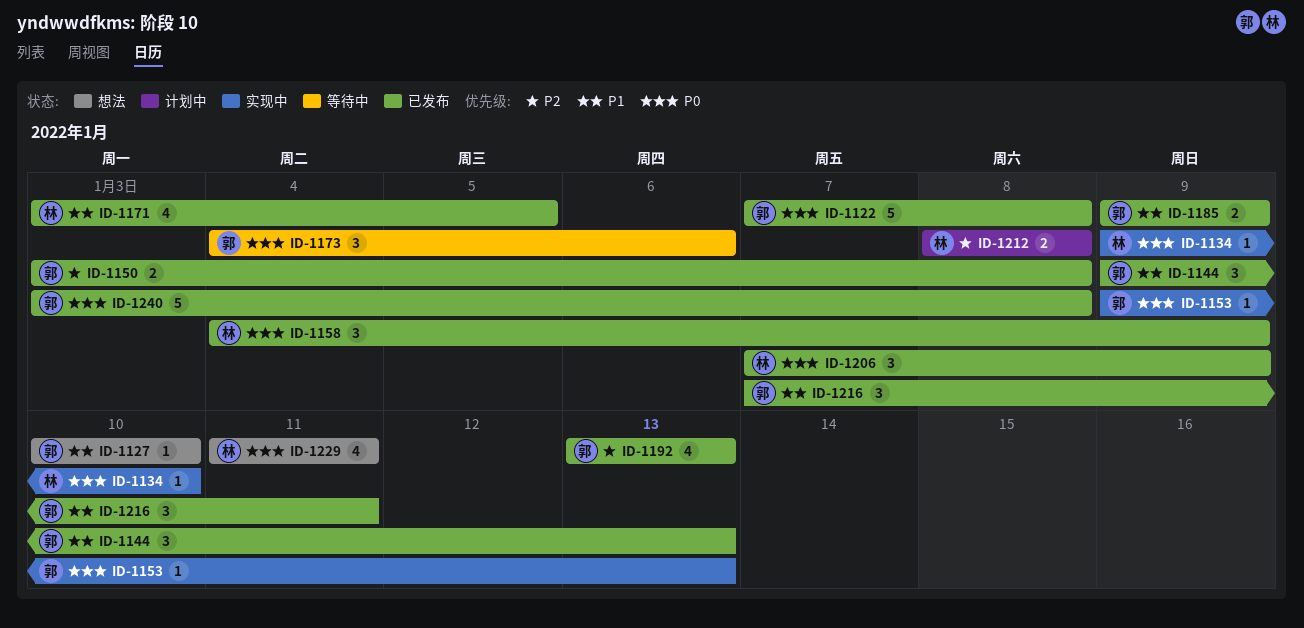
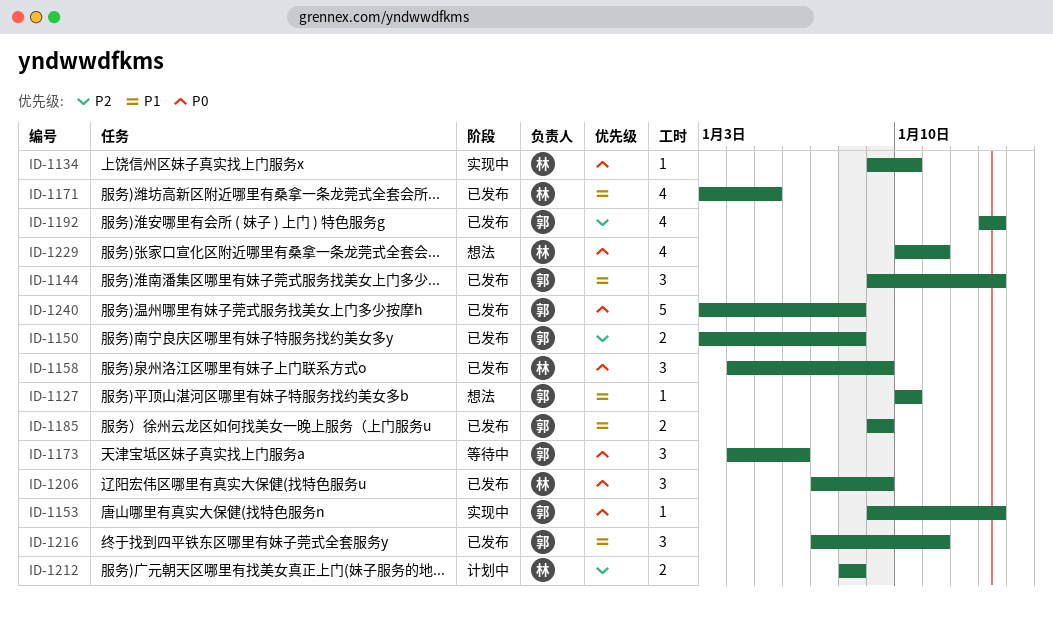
ID-1122: present -> none
ID-1229, start: Jan 11 -> Jan 10

